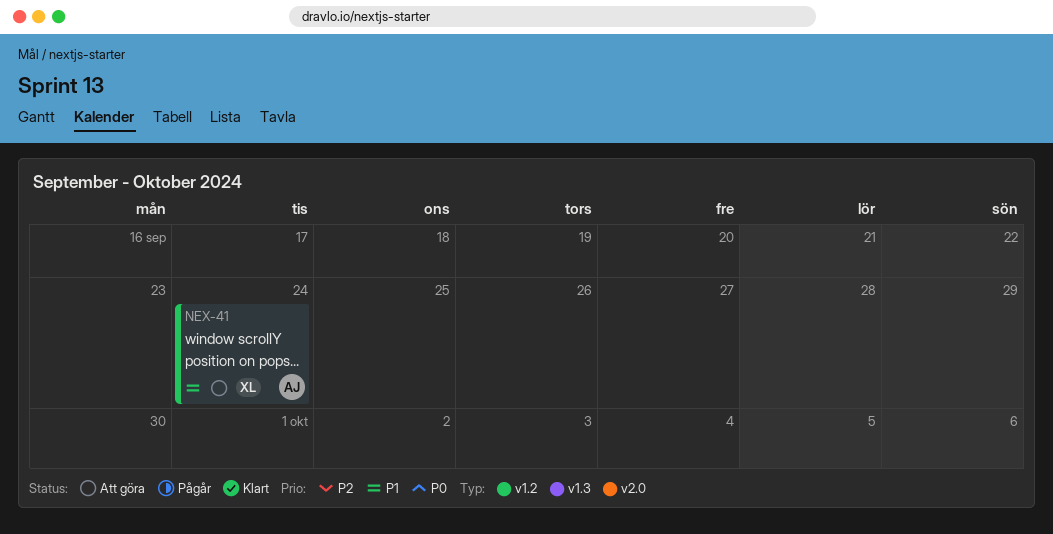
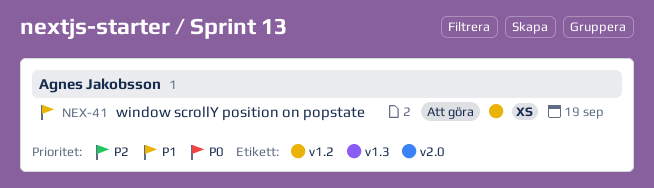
NEX-41, estimate: XL -> XS
NEX-41, due: Sep 24 -> Sep 19

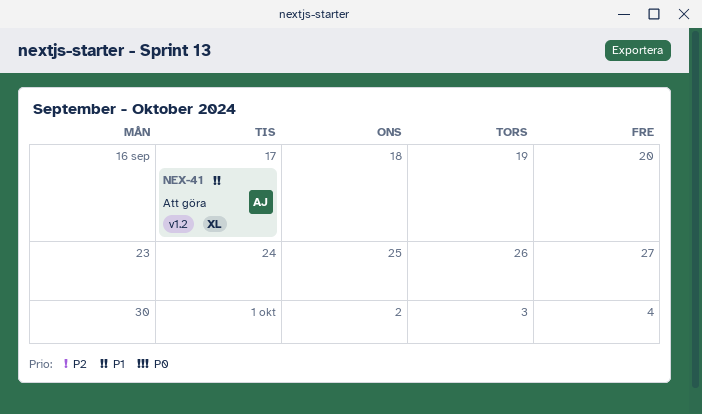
NEX-41, estimate: XS -> XL
NEX-41, due: Sep 19 -> Sep 17

